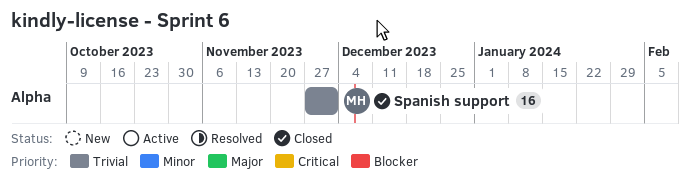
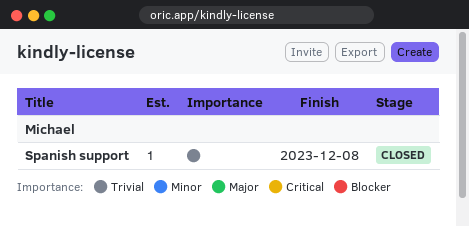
Spanish support, estimate: 16 -> 1
Spanish support, due: Dec 1 -> Dec 8

